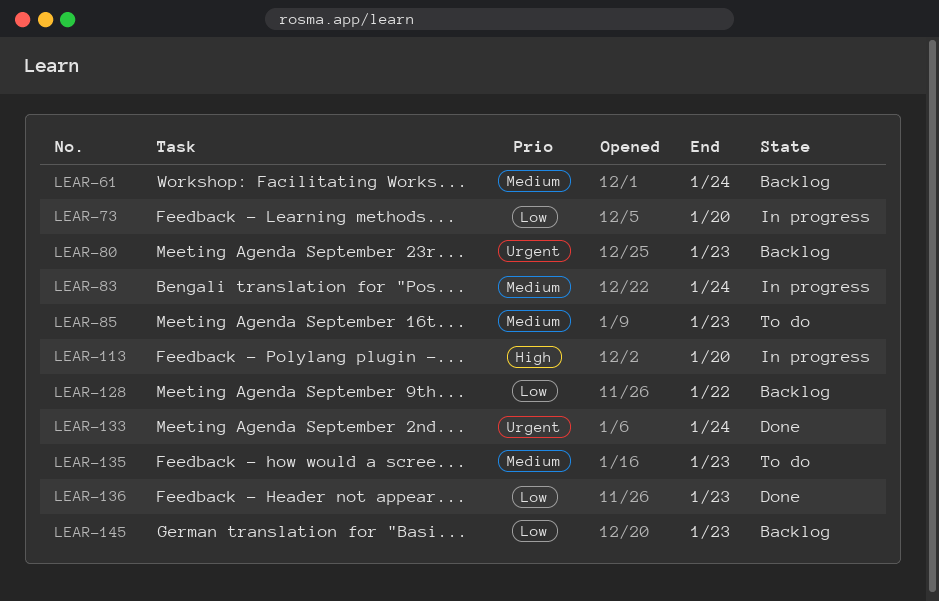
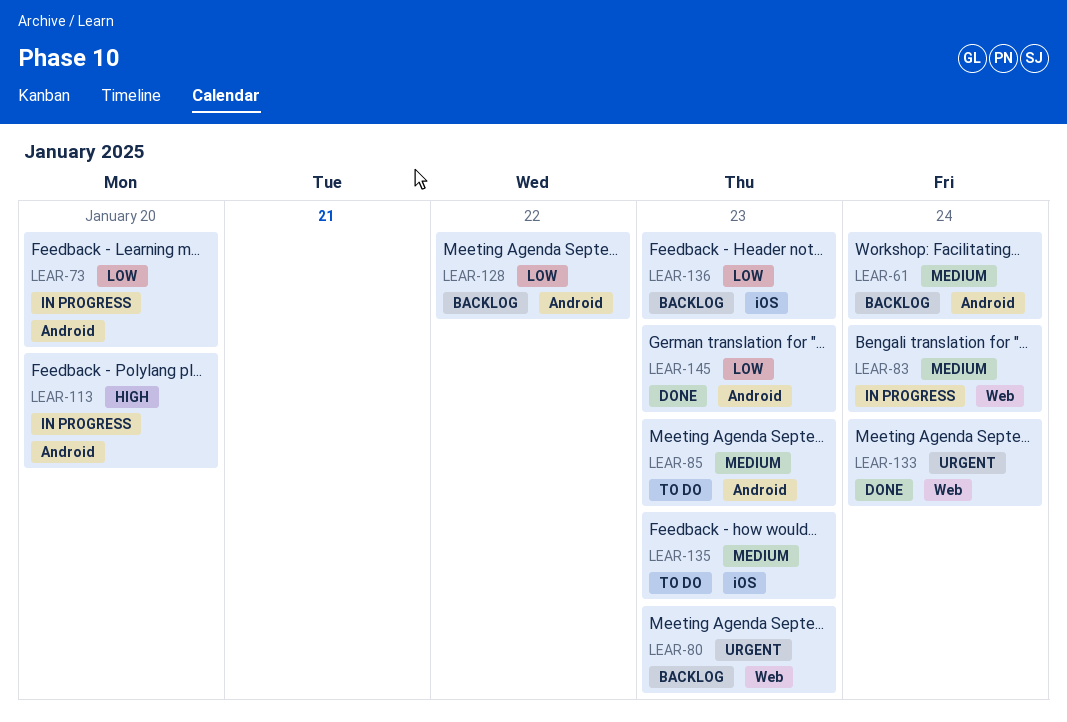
LEAR-136, status: Done -> Backlog
LEAR-145, status: Backlog -> Done

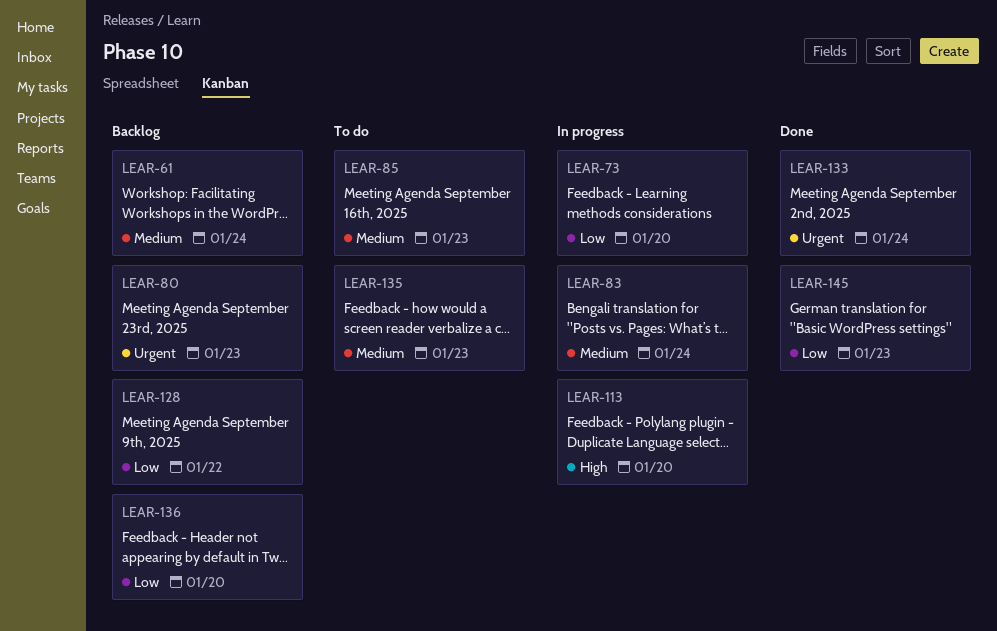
LEAR-136, due: Jan 23 -> Jan 20

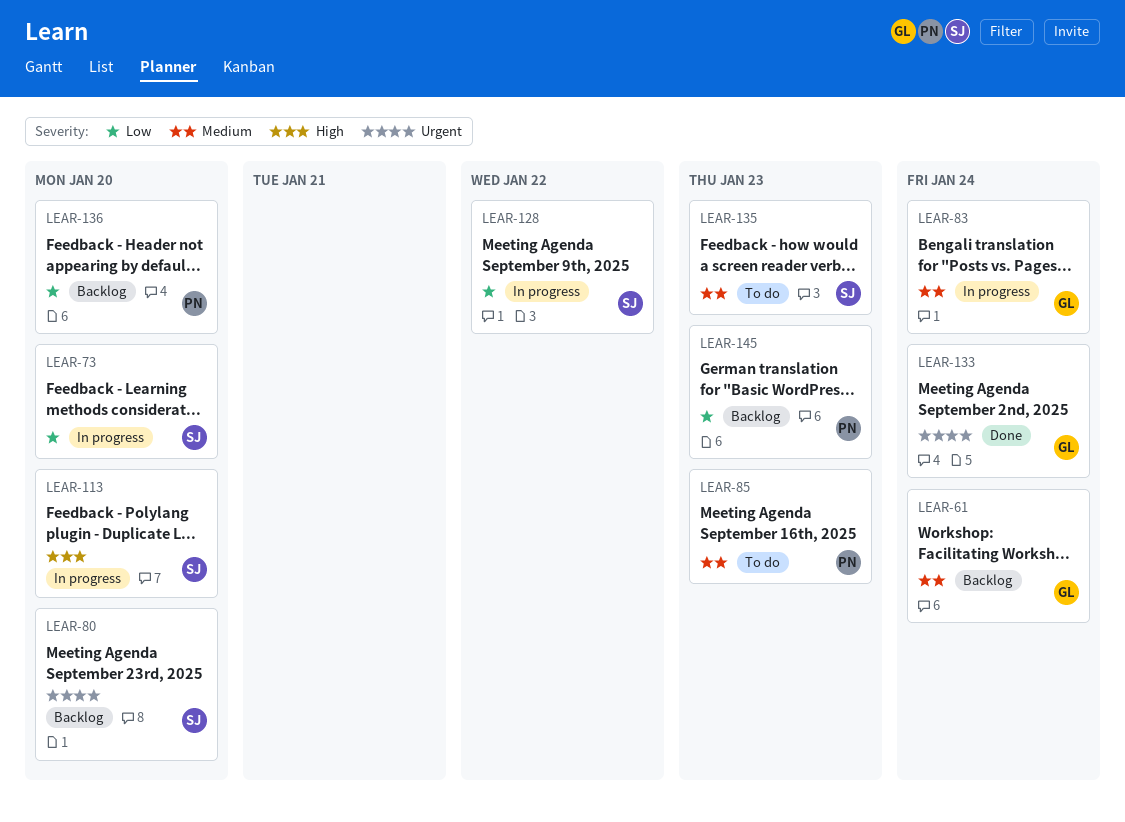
LEAR-80, due: Jan 23 -> Jan 20
LEAR-128, status: Backlog -> In progress
LEAR-145, status: Done -> Backlog

